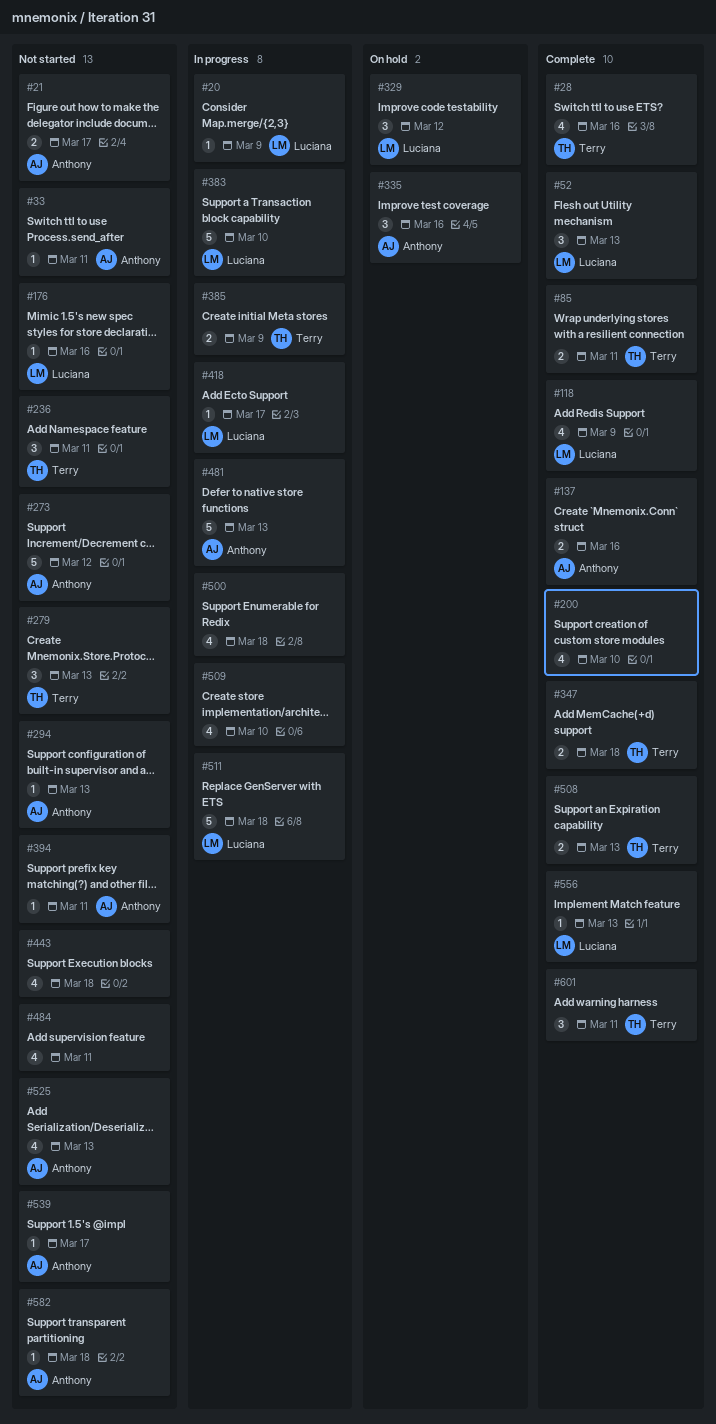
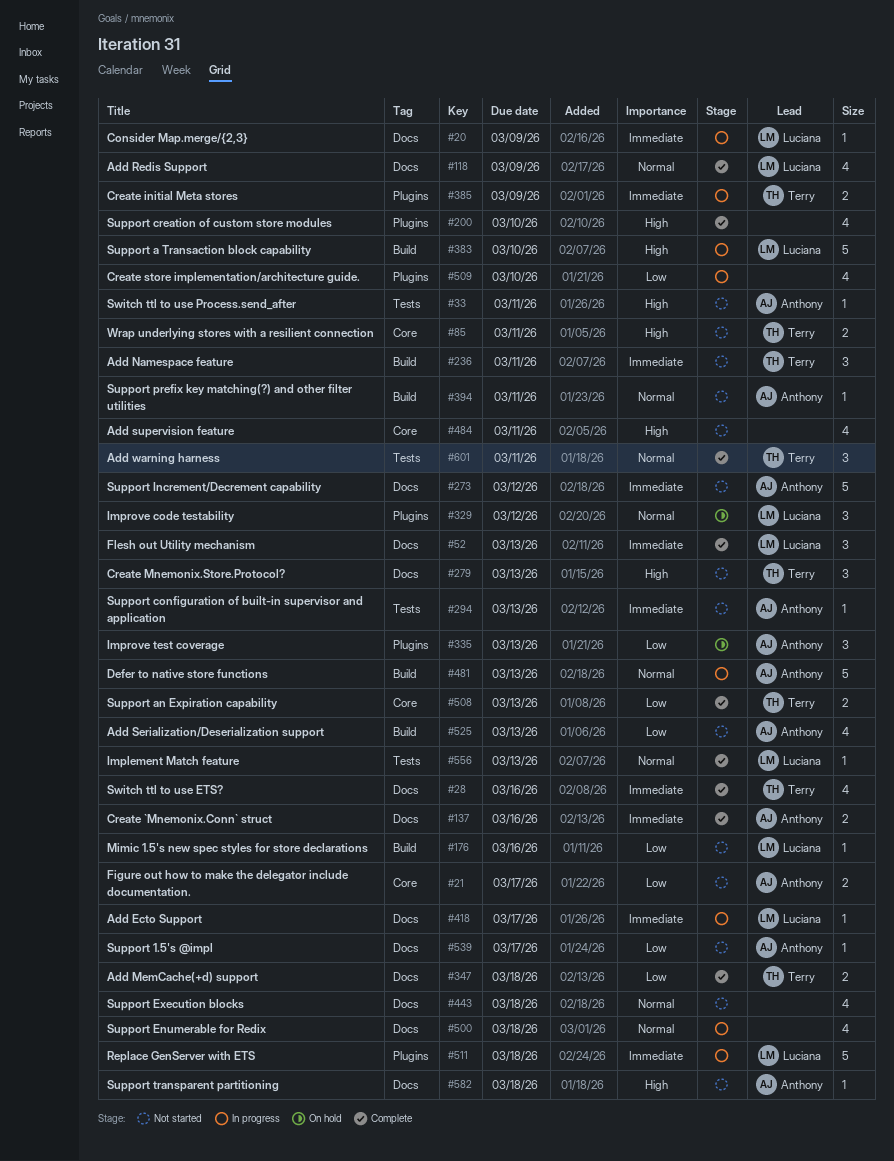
#85, status: Complete -> Not started
#335, due: Mar 16 -> Mar 13

